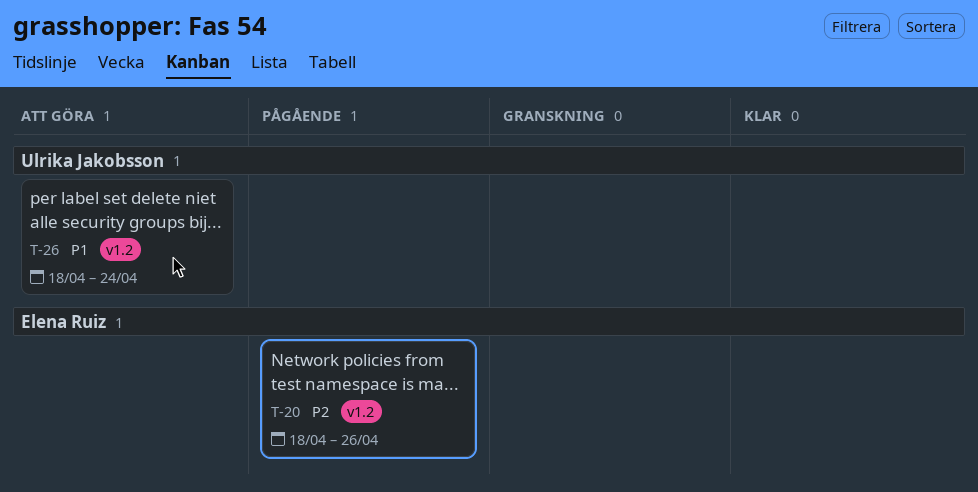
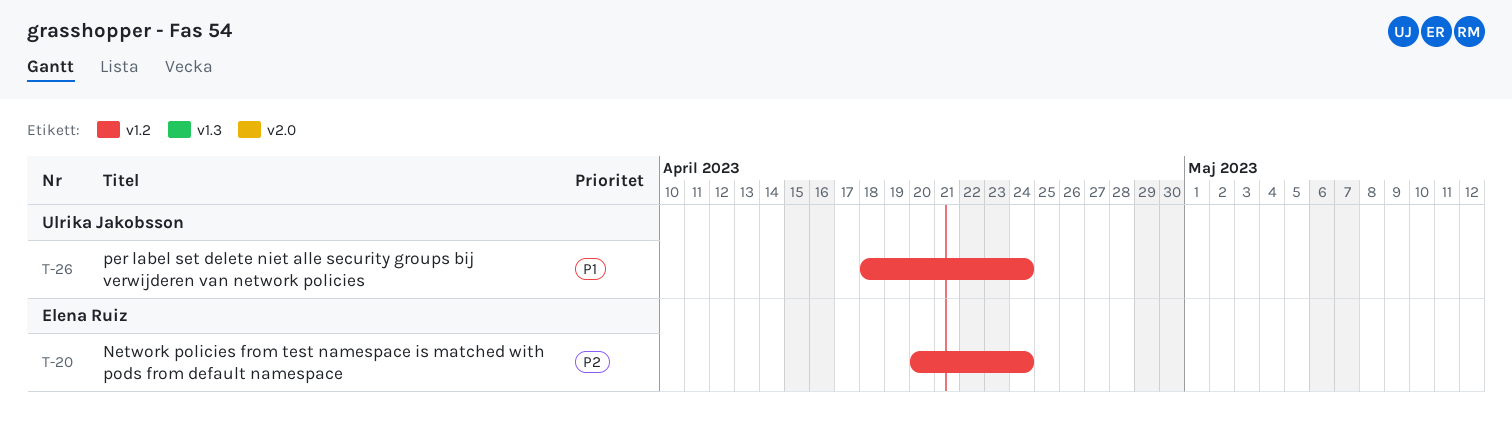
T-20, start: Apr 18 -> Apr 20
T-20, due: Apr 26 -> Apr 24

